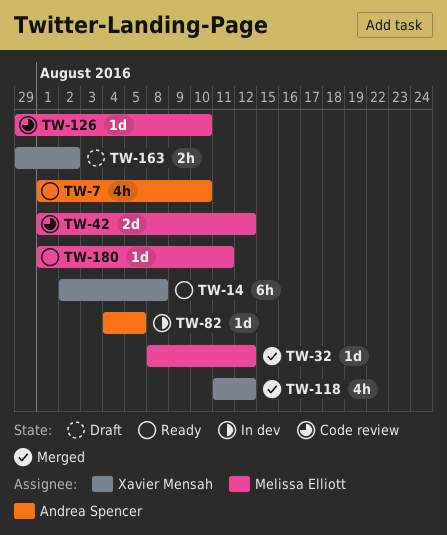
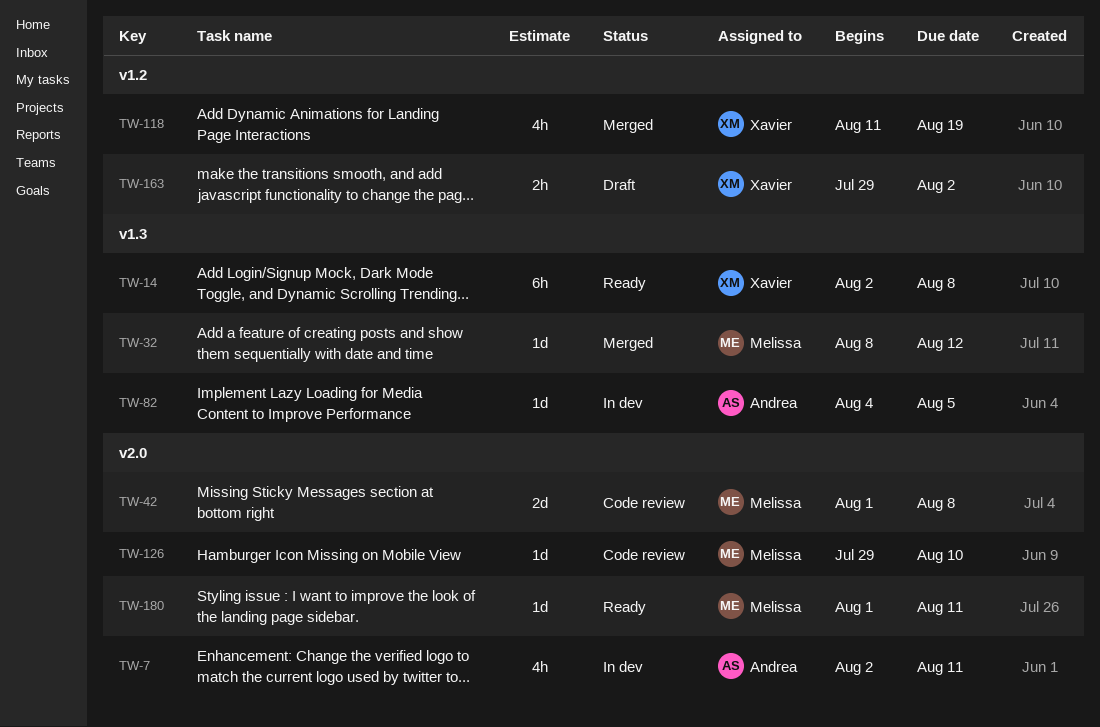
TW-7, status: Ready -> In dev
TW-7, start: Aug 1 -> Aug 2
TW-7, due: Aug 10 -> Aug 11
TW-42, due: Aug 12 -> Aug 8
TW-118, due: Aug 12 -> Aug 19

